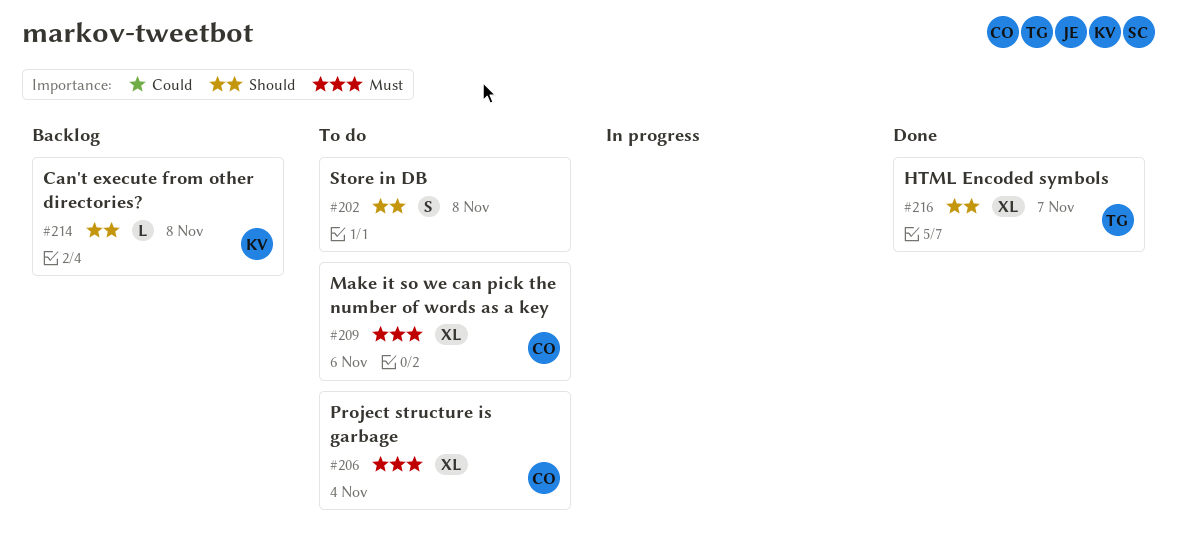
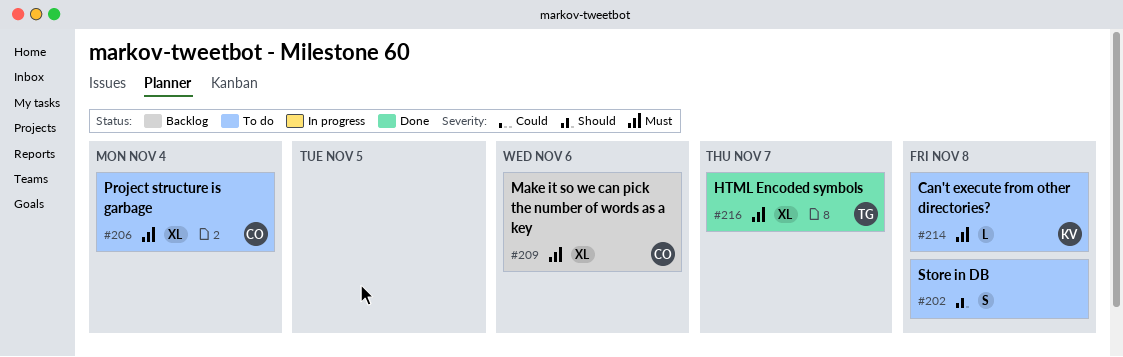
#209, status: To do -> Backlog
#214, status: Backlog -> To do
#214, priority: Should -> Must
#216, priority: Should -> Must

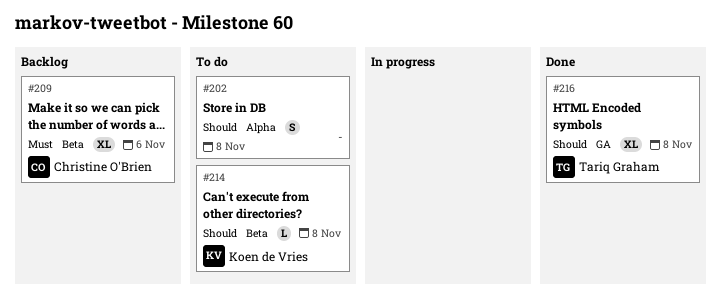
#206: present -> none
#214, priority: Must -> Should
#216, priority: Must -> Should
#216, due: Nov 7 -> Nov 8

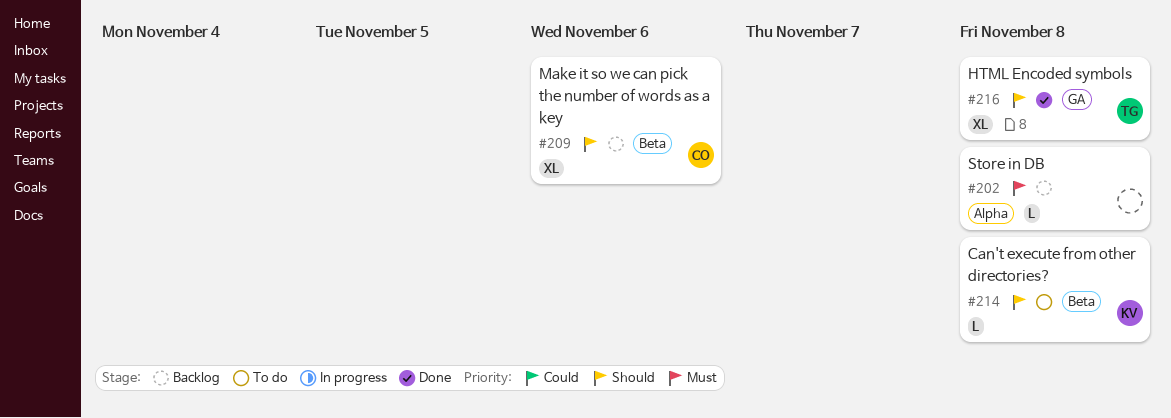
#202, status: To do -> Backlog
#202, priority: Should -> Must
#202, estimate: S -> L
#209, priority: Must -> Should

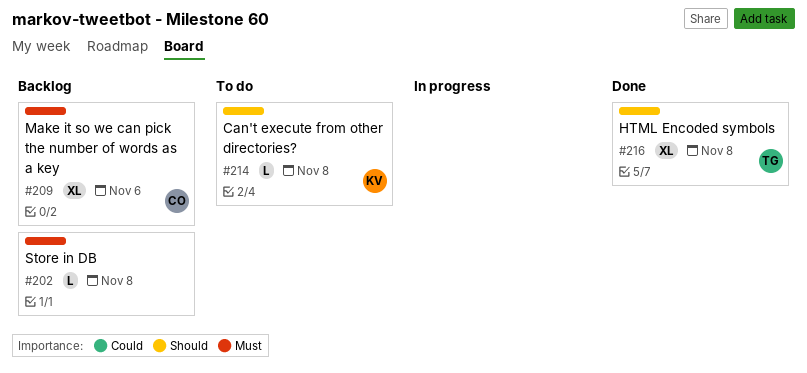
#209, priority: Should -> Must

